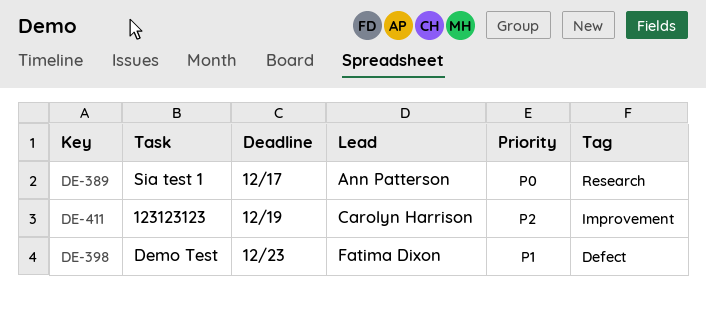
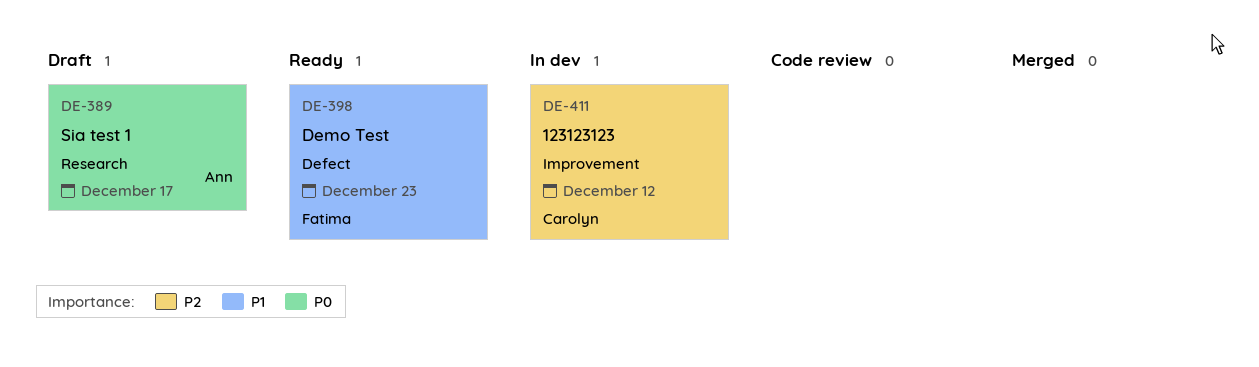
DE-411, due: Dec 19 -> Dec 12

